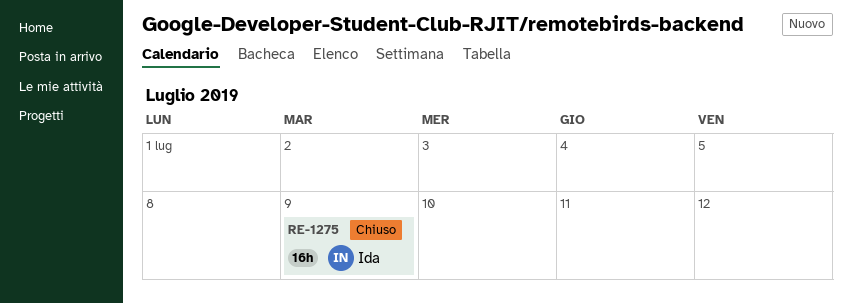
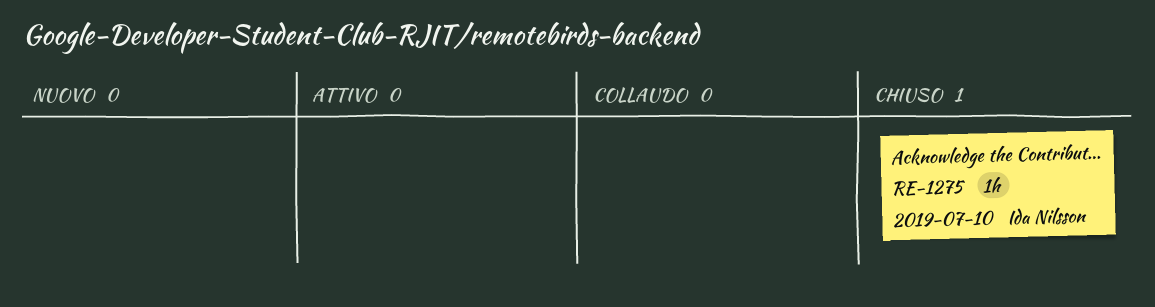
RE-1275, estimate: 16h -> 1h
RE-1275, due: Jul 9 -> Jul 10

